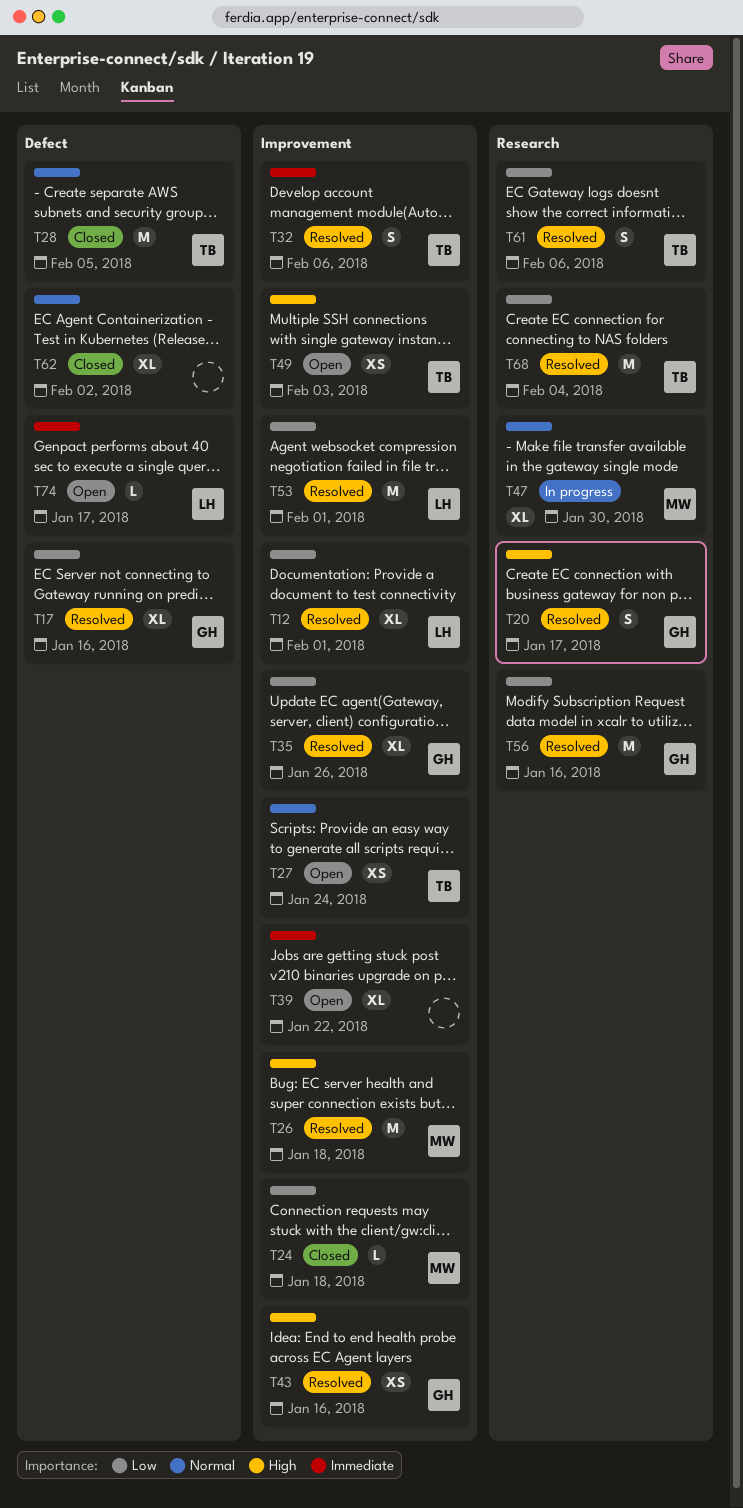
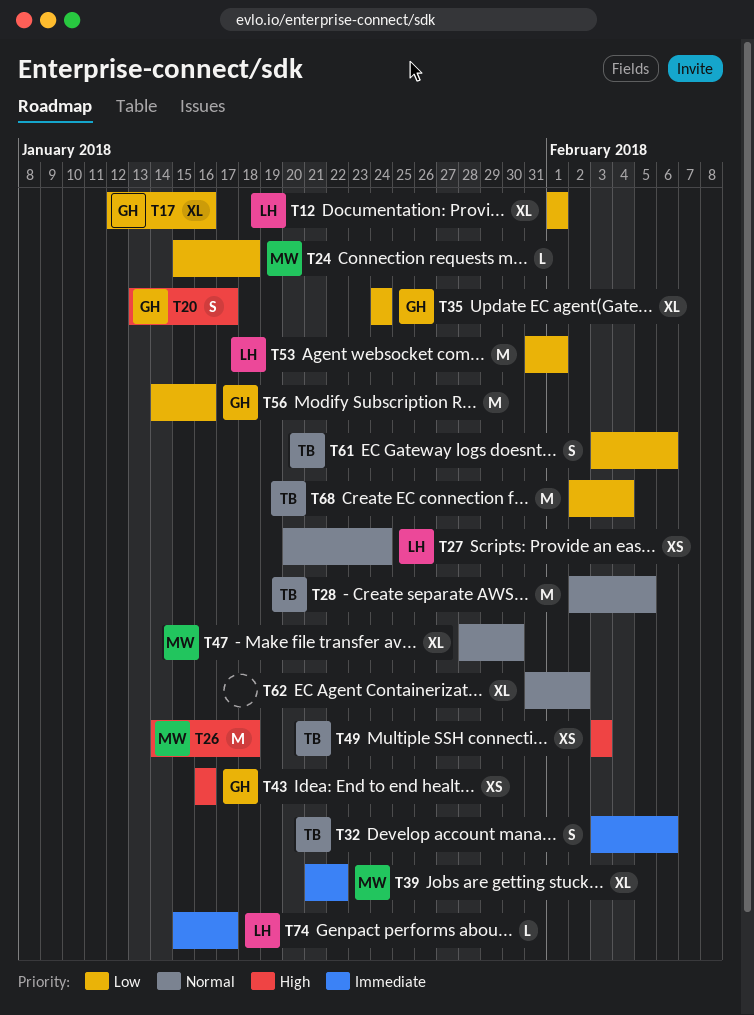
T27, owner: TB -> LH
T35, due: Jan 26 -> Jan 24
T39, owner: none -> MW

